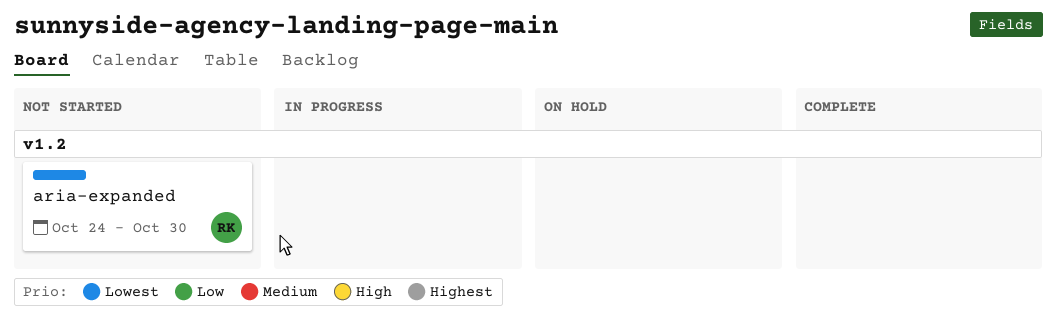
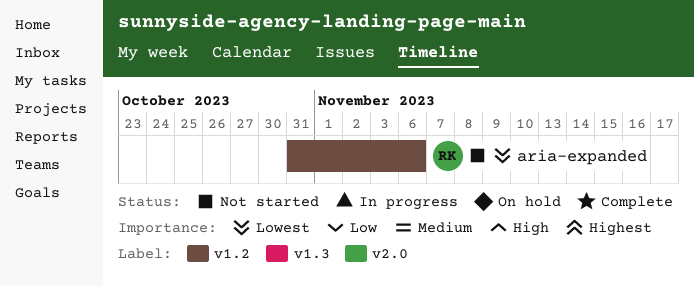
aria-expanded, start: Oct 24 -> Oct 31
aria-expanded, due: Oct 30 -> Nov 6

